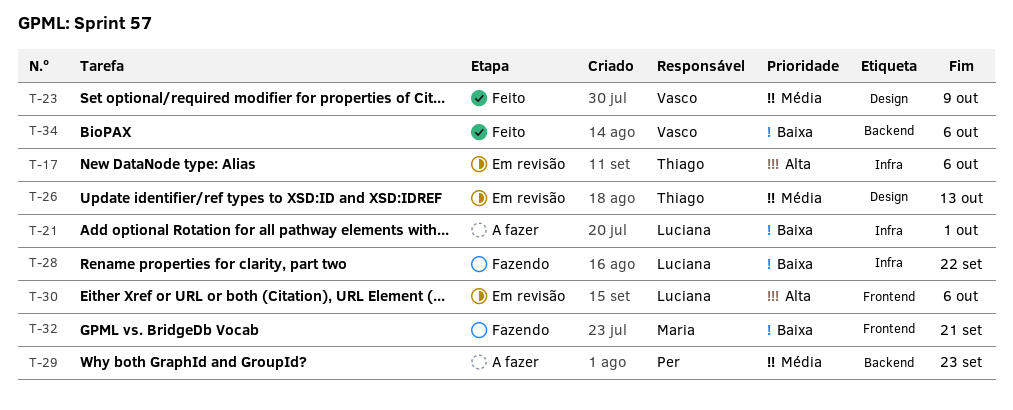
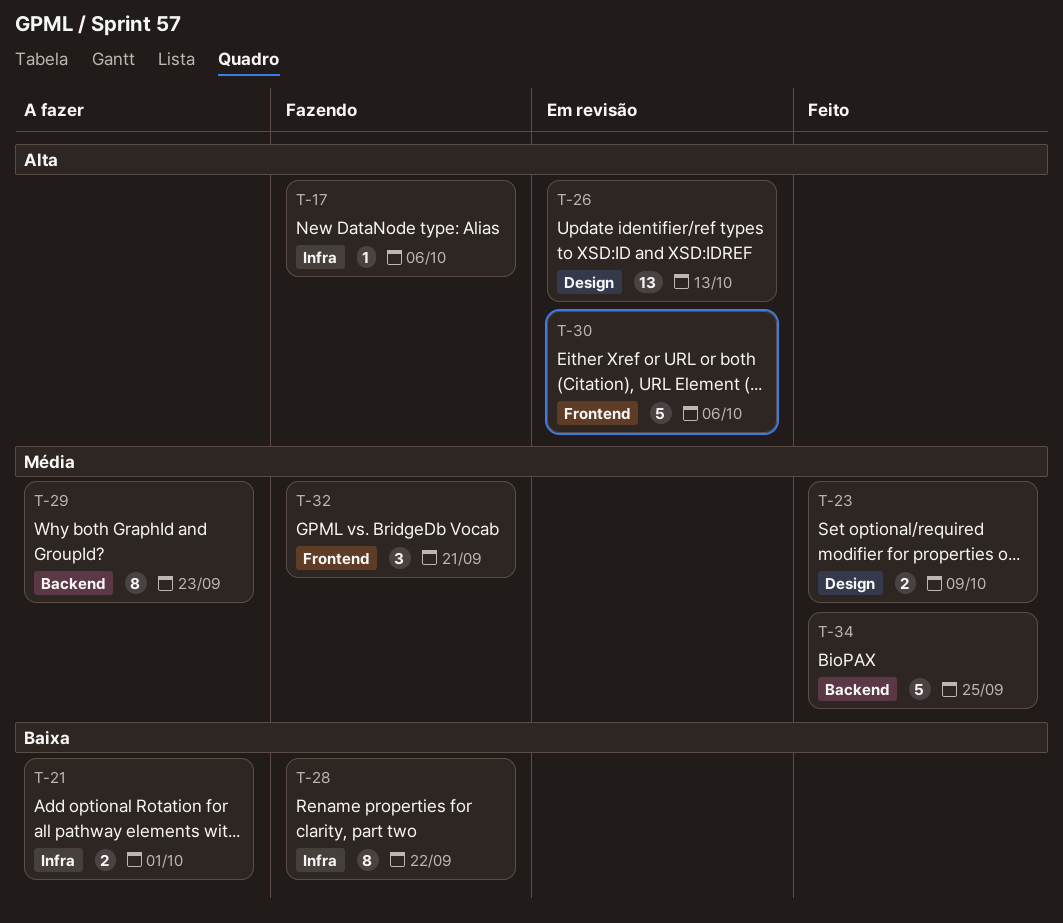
T-17, status: Em revisão -> Fazendo
T-26, priority: Média -> Alta
T-32, priority: Baixa -> Média
T-34, priority: Baixa -> Média
T-34, due: Oct 6 -> Sep 25

